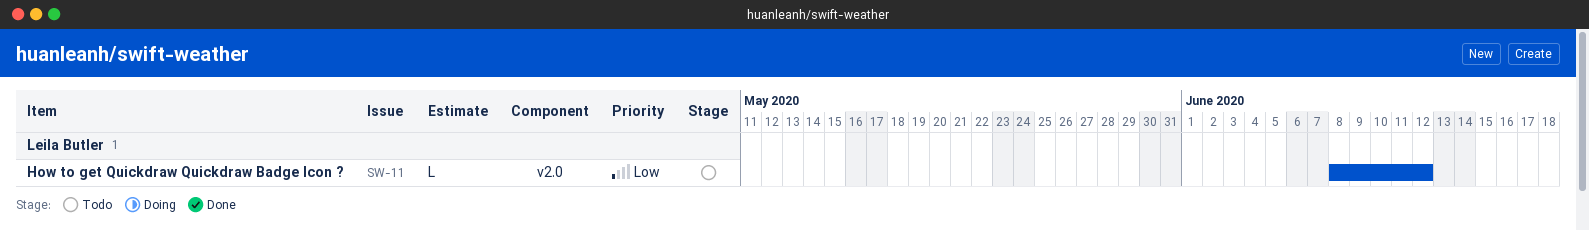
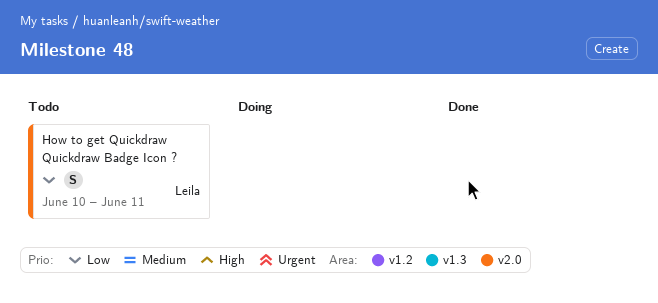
How to get Quickdraw Quickdraw Badge Icon ?, estimate: L -> S
How to get Quickdraw Quickdraw Badge Icon ?, start: Jun 8 -> Jun 10
How to get Quickdraw Quickdraw Badge Icon ?, due: Jun 12 -> Jun 11

